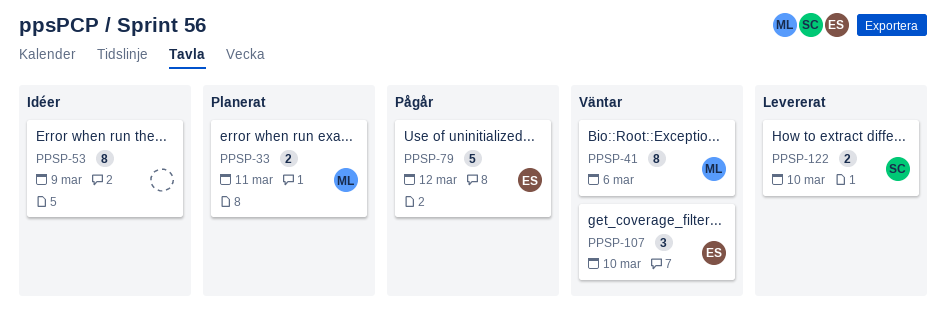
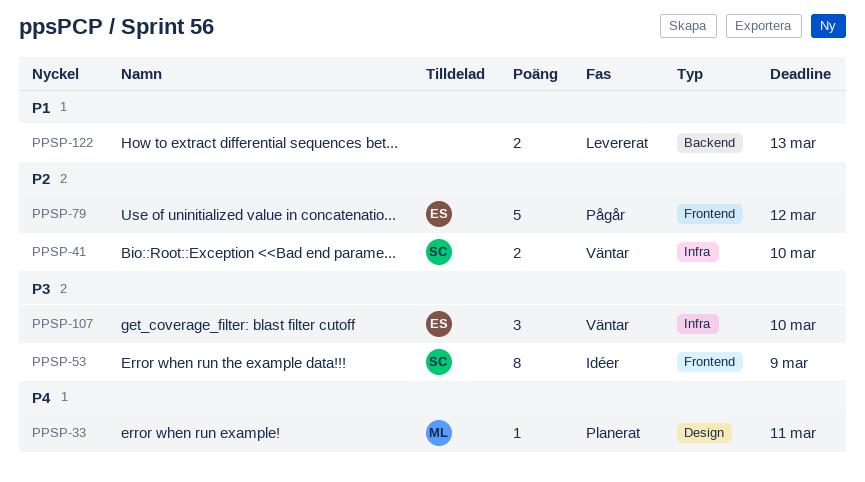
PPSP-33, estimate: 2 -> 1
PPSP-41, owner: ML -> SC
PPSP-41, estimate: 8 -> 2
PPSP-41, due: Mar 6 -> Mar 10
PPSP-53, owner: none -> SC
PPSP-122, owner: SC -> none
PPSP-122, due: Mar 10 -> Mar 13

